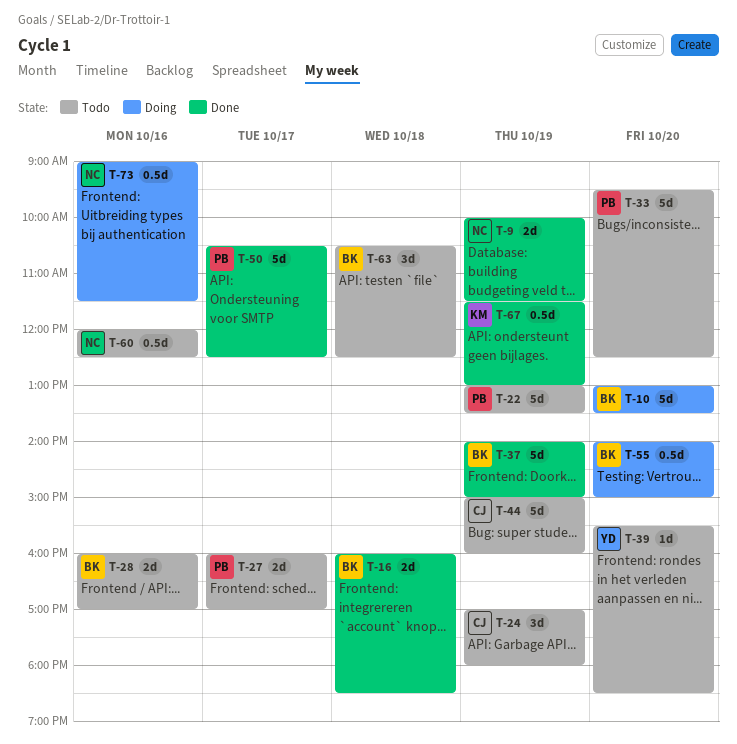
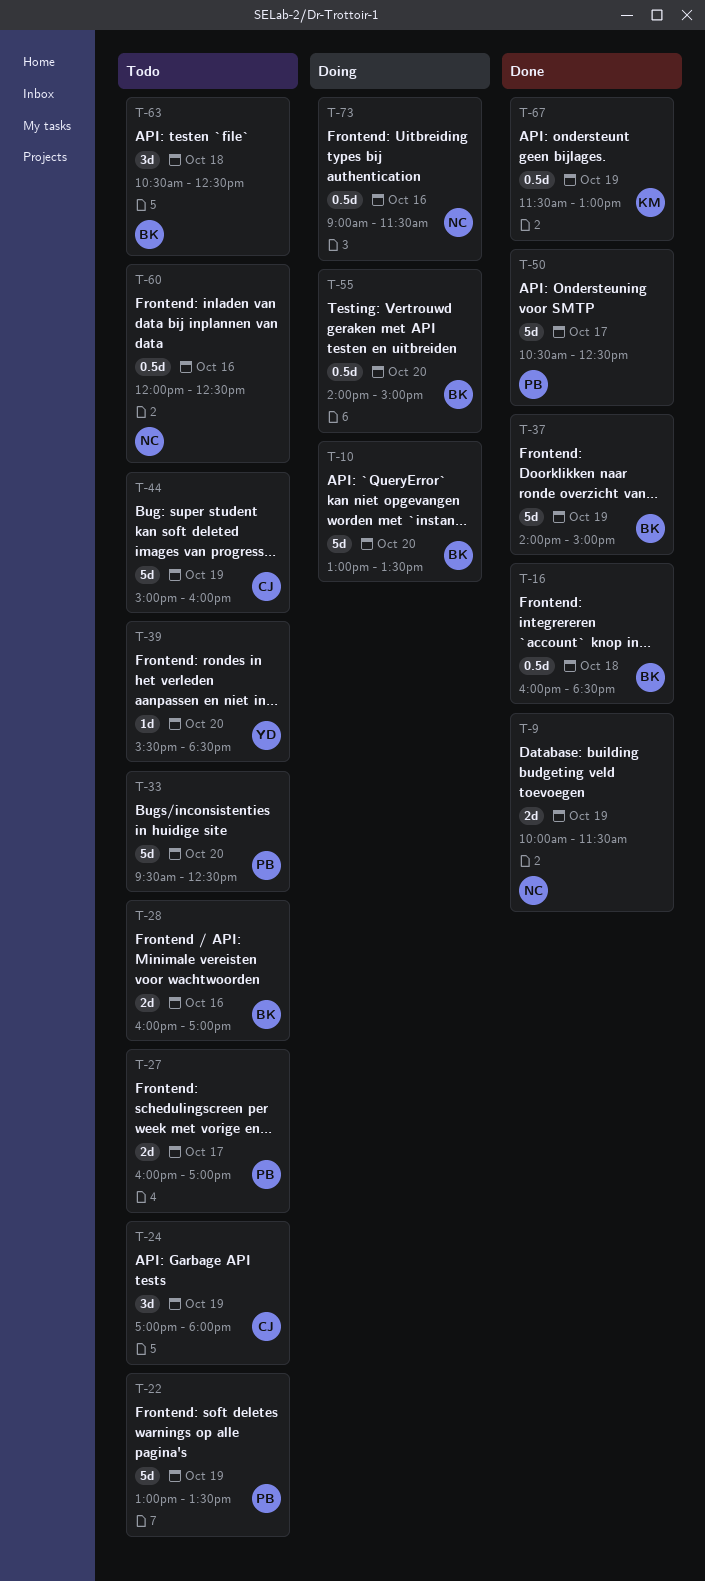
T-16, estimate: 2d -> 0.5d

